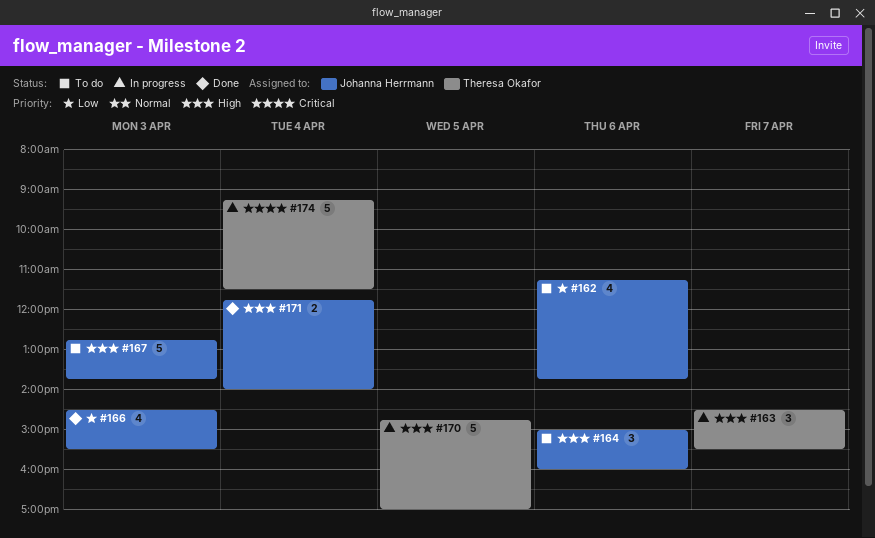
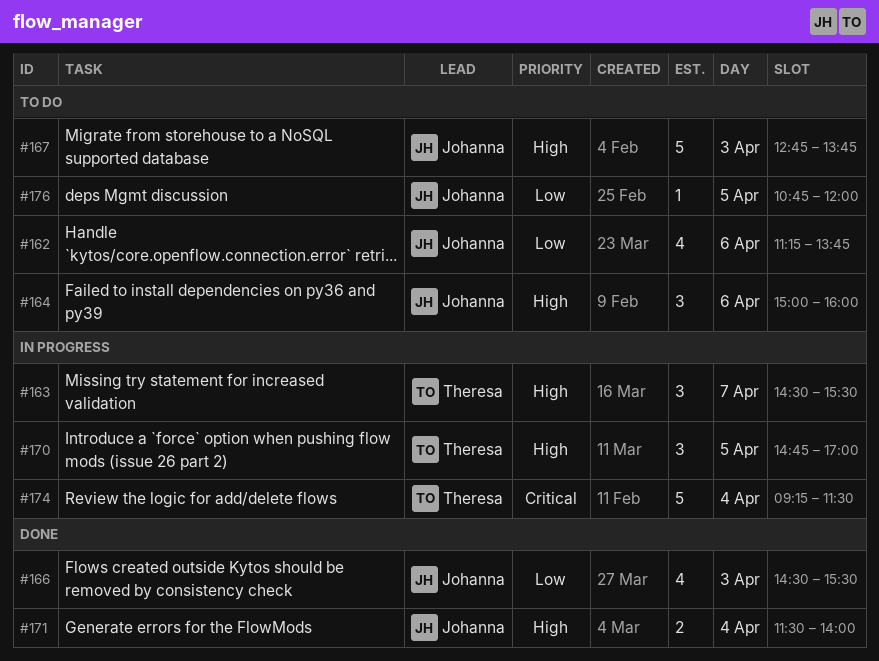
#170, estimate: 5 -> 3
#171, begins: 11:45 -> 11:30
#176: none -> present

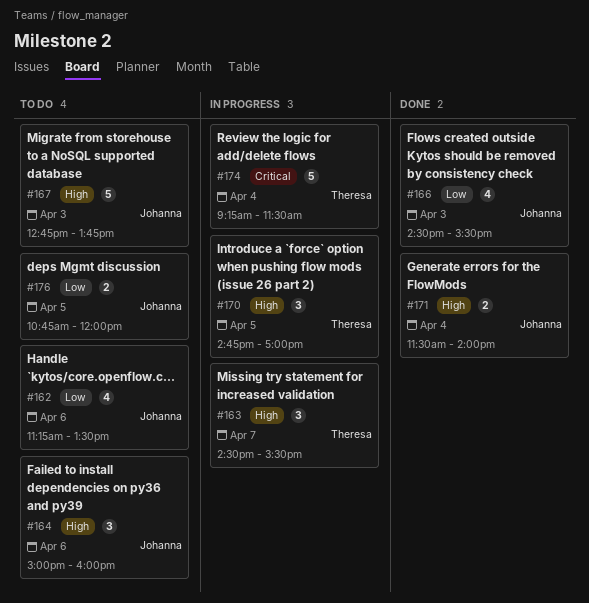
#162, ends: 13:45 -> 13:30
#176, estimate: 1 -> 2

